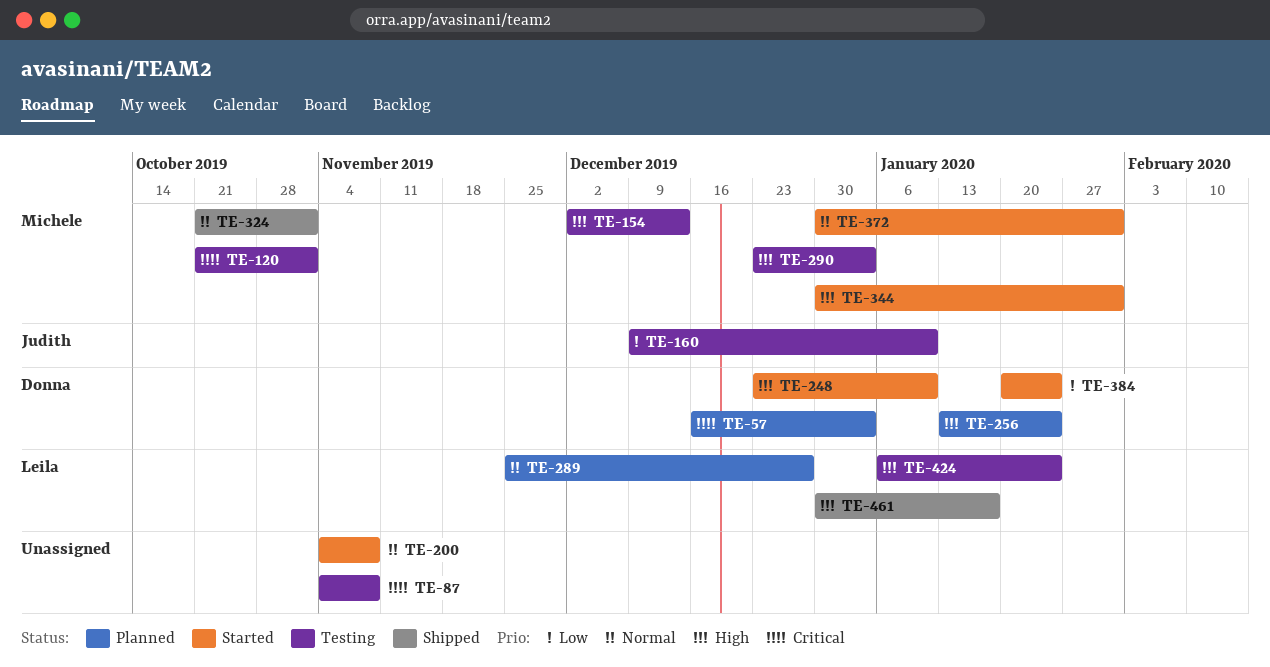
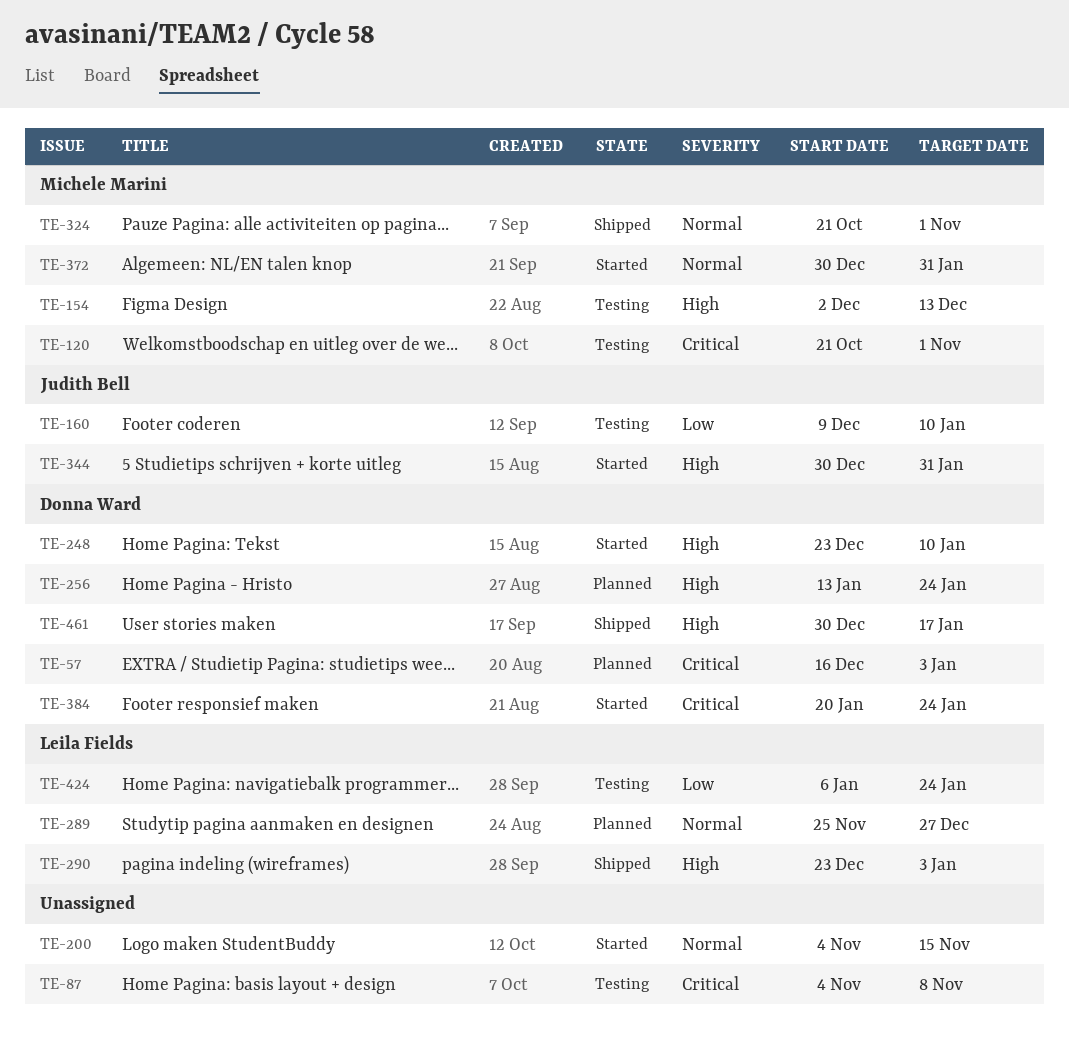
TE-200, due: Nov 8 -> Nov 15
TE-290, status: Testing -> Shipped
TE-290, owner: Michele Marini -> Leila Fields
TE-344, owner: Michele Marini -> Judith Bell
TE-384, priority: Low -> Critical
TE-424, priority: High -> Low
TE-461, owner: Leila Fields -> Donna Ward

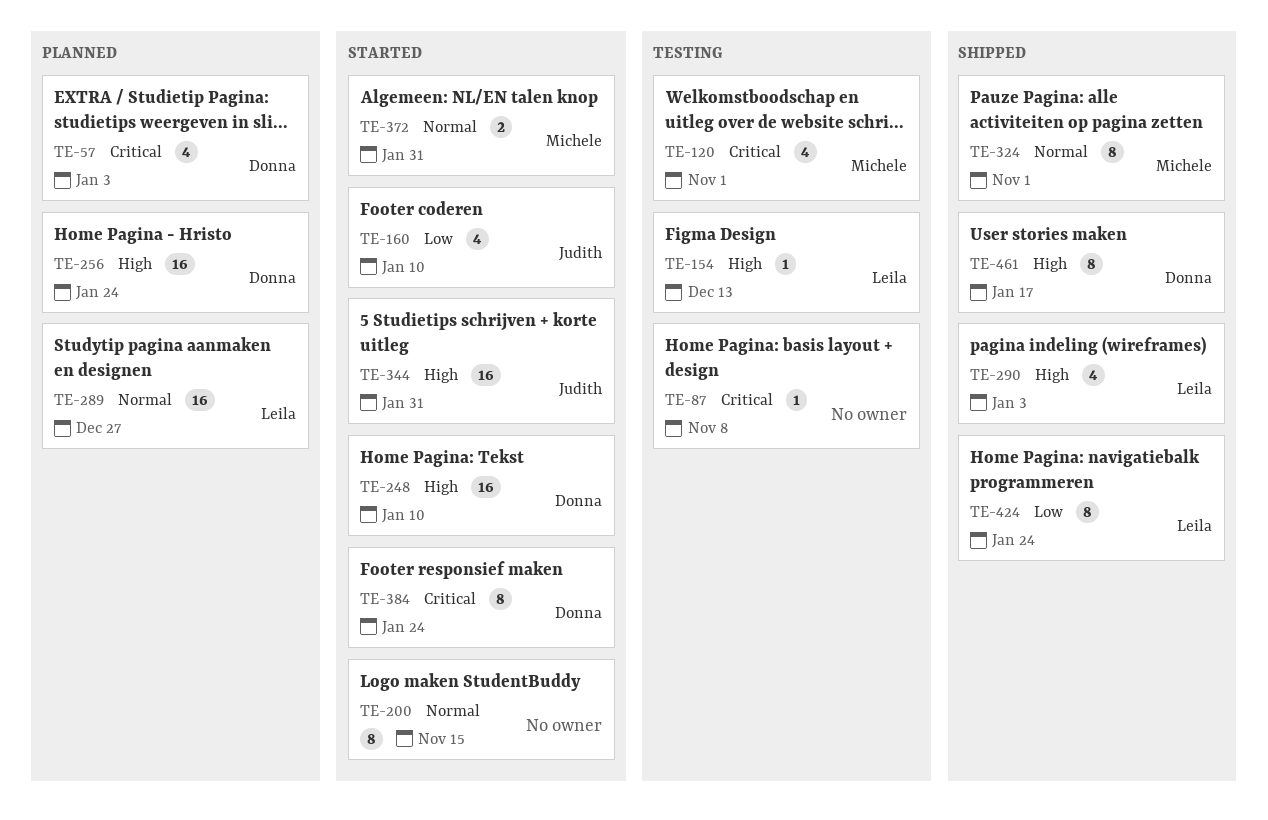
TE-154, owner: Michele Marini -> Leila Fields
TE-160, status: Testing -> Started
TE-424, status: Testing -> Shipped

